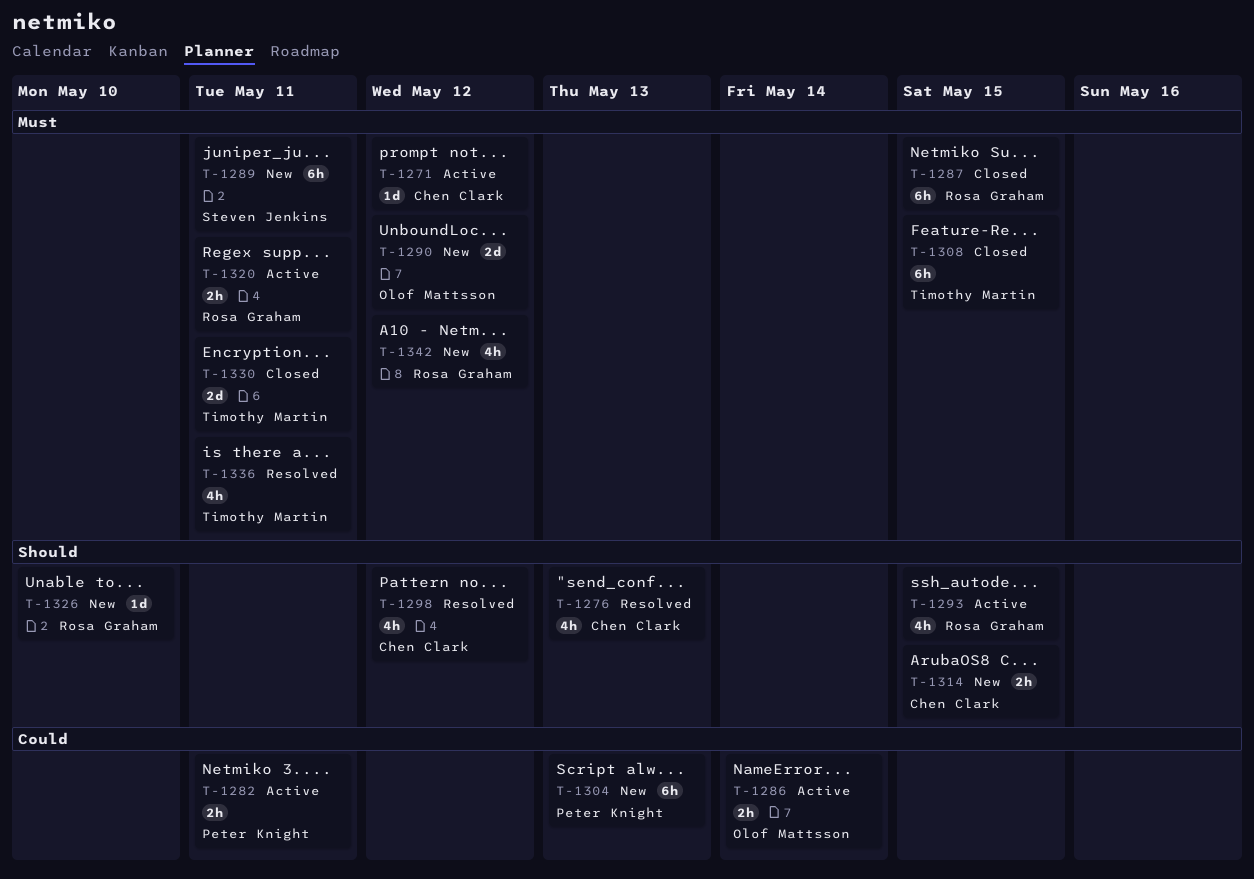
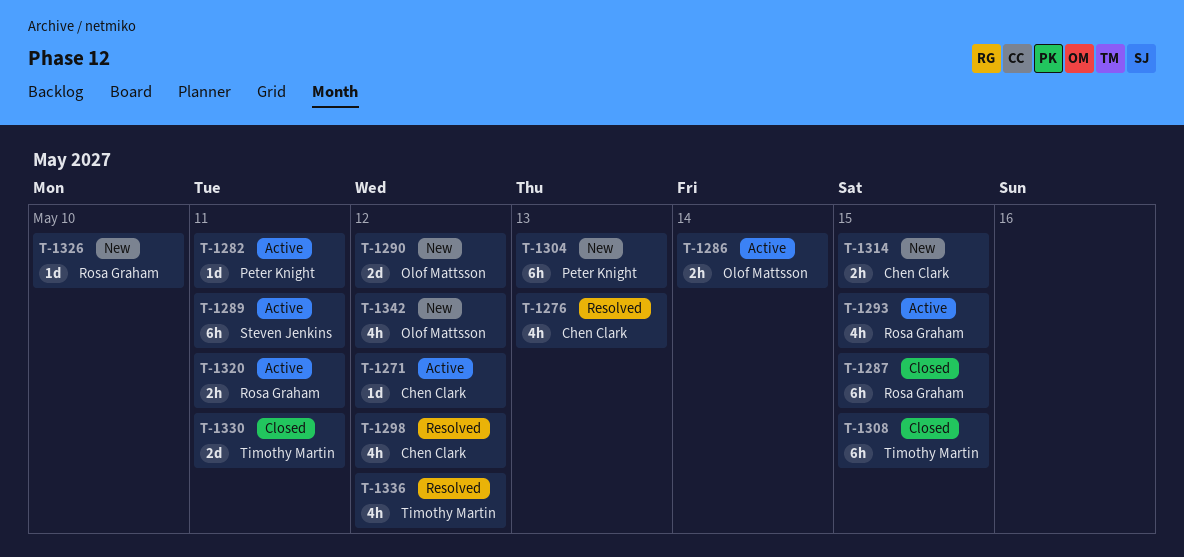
T-1282, estimate: 2h -> 1d
T-1289, status: New -> Active
T-1336, due: May 11 -> May 12
T-1342, owner: Rosa Graham -> Olof Mattsson

